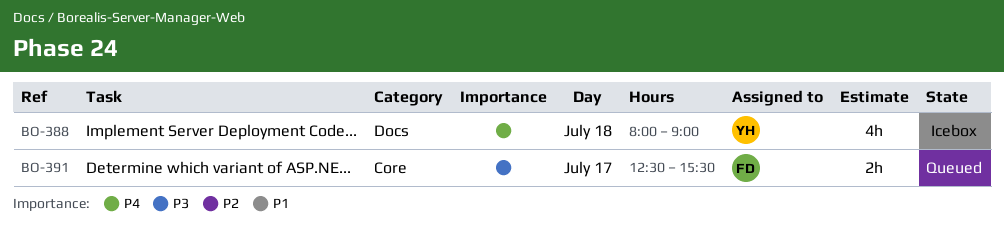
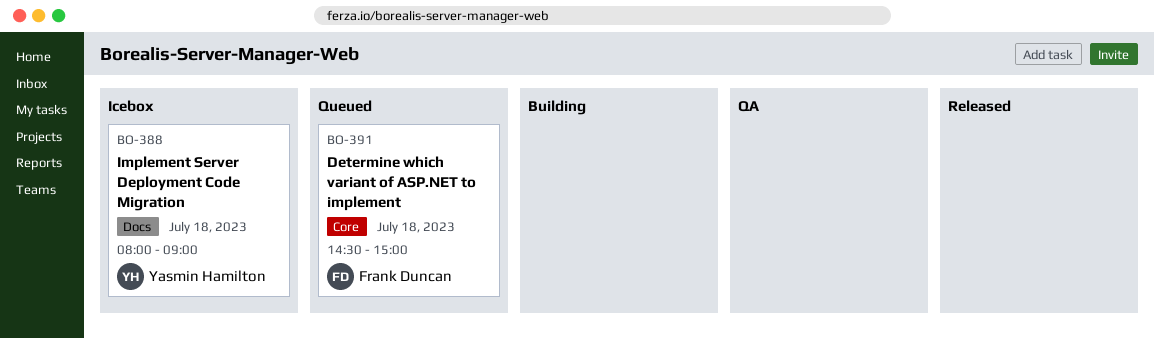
BO-391, day: Jul 17 -> Jul 18
BO-391, begins: 12:30 -> 14:30
BO-391, ends: 15:30 -> 15:00

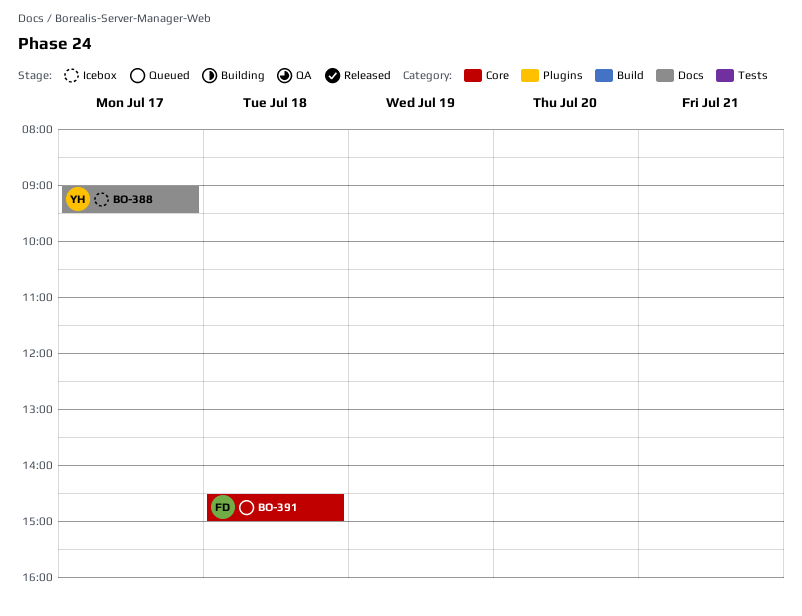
BO-388, day: Jul 18 -> Jul 17
BO-388, begins: 08:00 -> 09:00
BO-388, ends: 09:00 -> 09:30

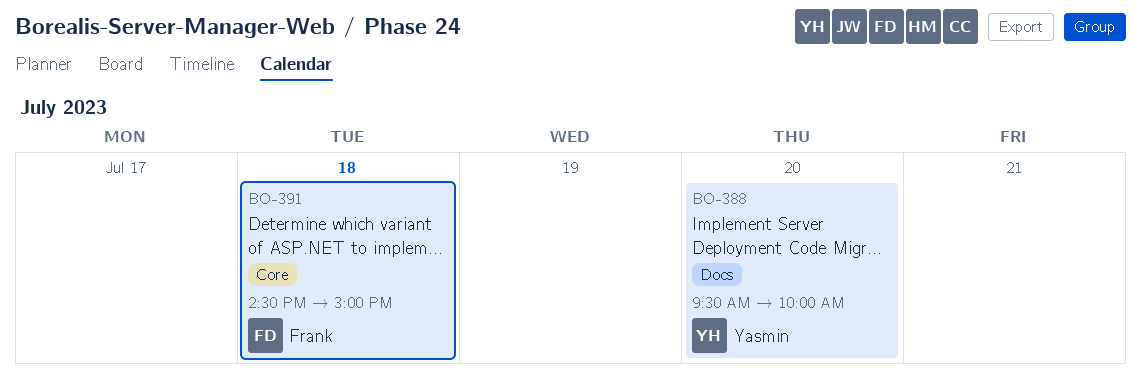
BO-388, day: Jul 17 -> Jul 20
BO-388, begins: 09:00 -> 09:30
BO-388, ends: 09:30 -> 10:00

